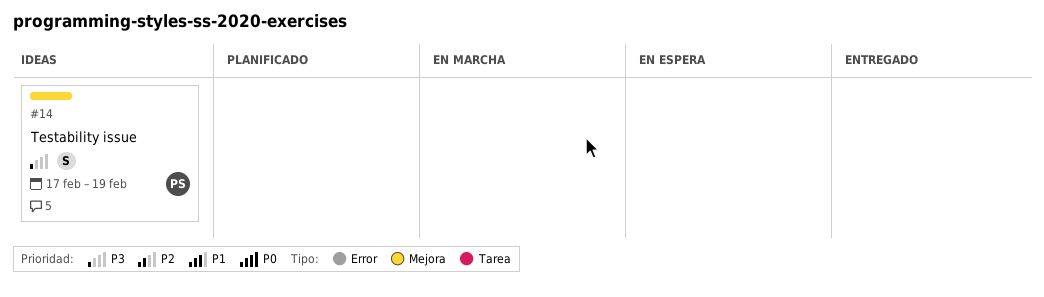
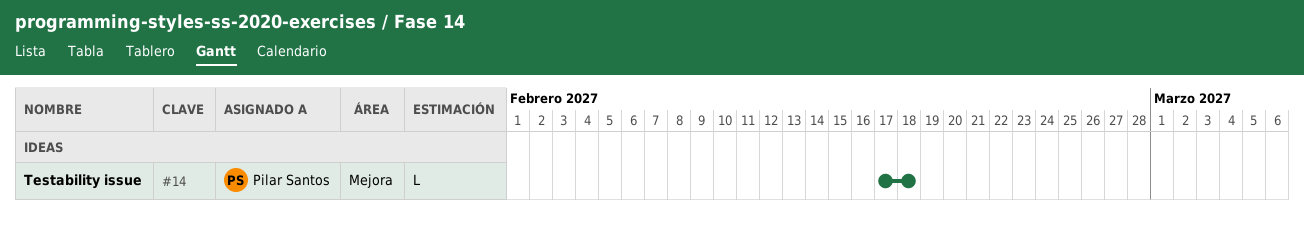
#14, estimate: S -> L
#14, due: Feb 19 -> Feb 18

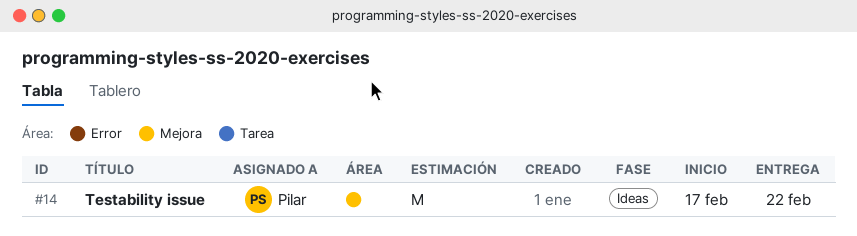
#14, estimate: L -> M
#14, due: Feb 18 -> Feb 22

